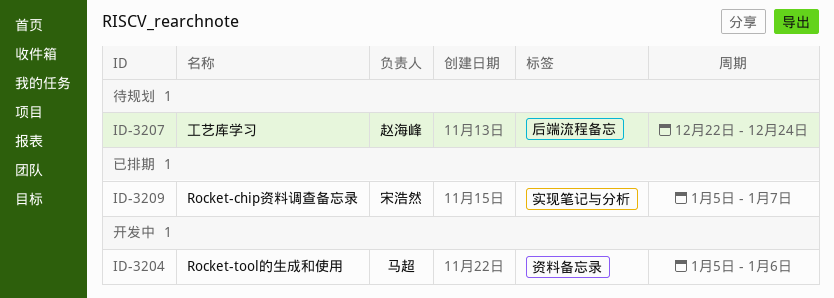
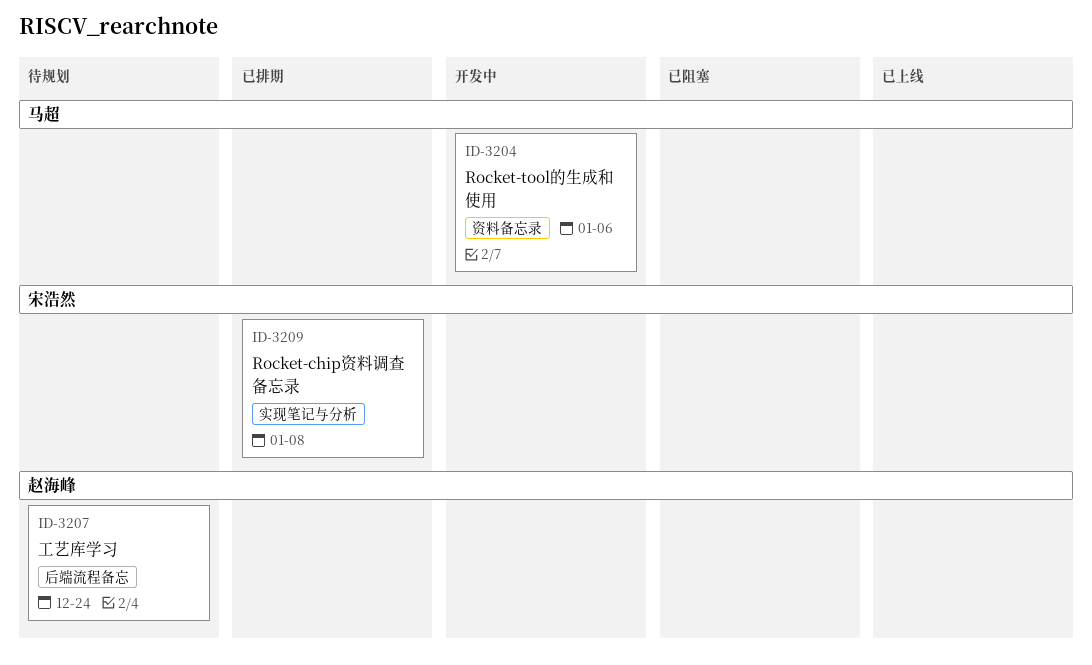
ID-3209, due: Jan 7 -> Jan 8

